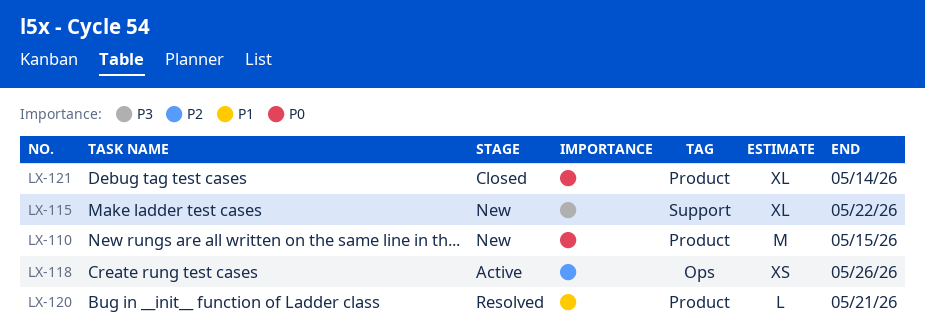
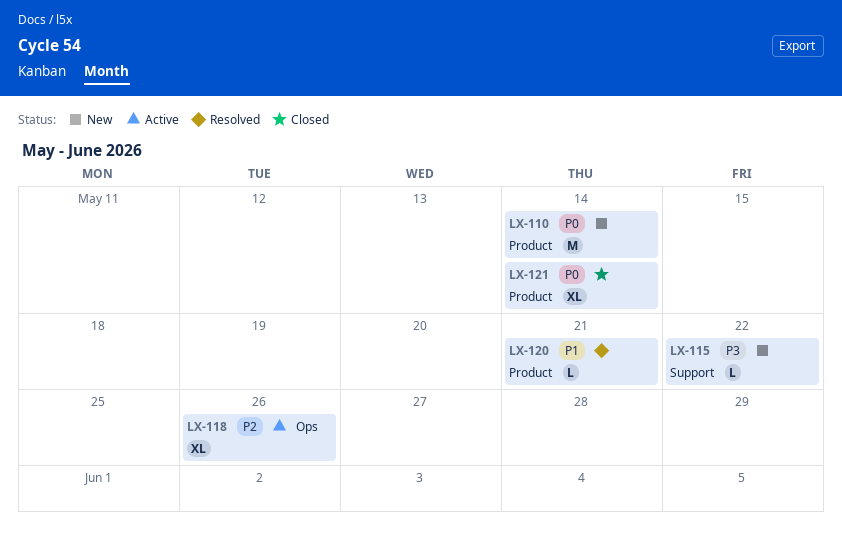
LX-110, due: May 15 -> May 14
LX-115, estimate: XL -> L
LX-118, estimate: XS -> XL

